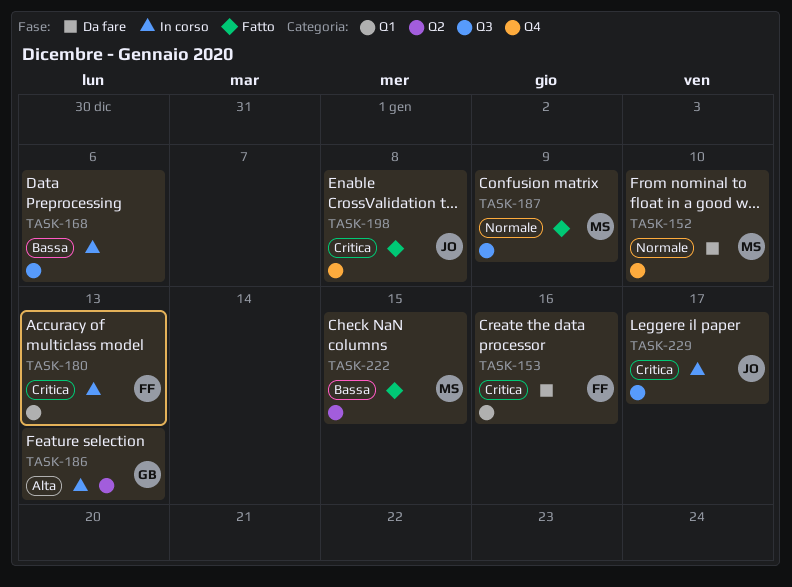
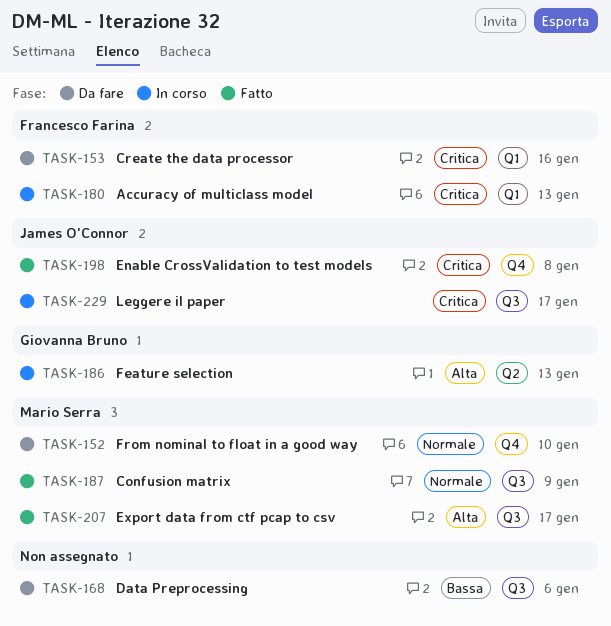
TASK-168, status: In corso -> Da fare
TASK-207: none -> present
TASK-222: present -> none

